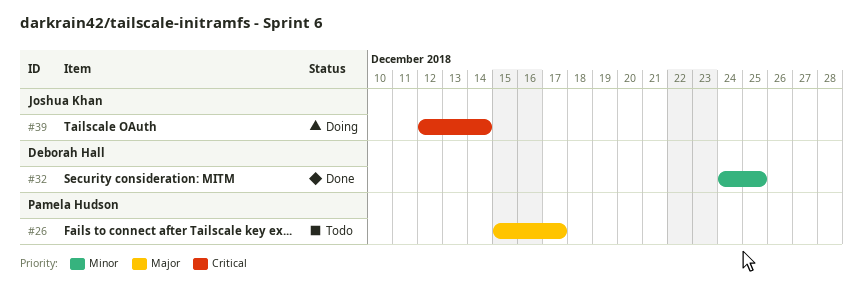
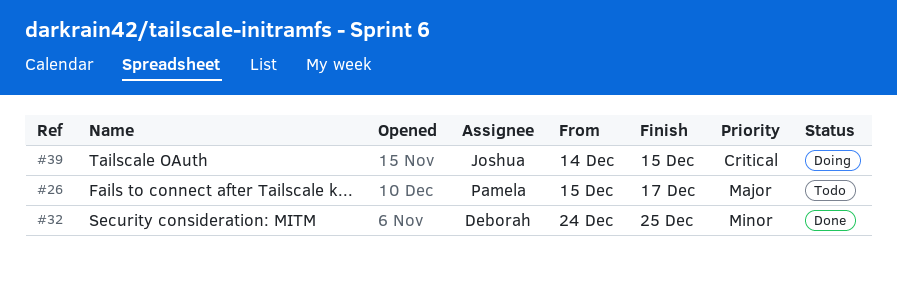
#39, start: Dec 12 -> Dec 14
#39, due: Dec 14 -> Dec 15

